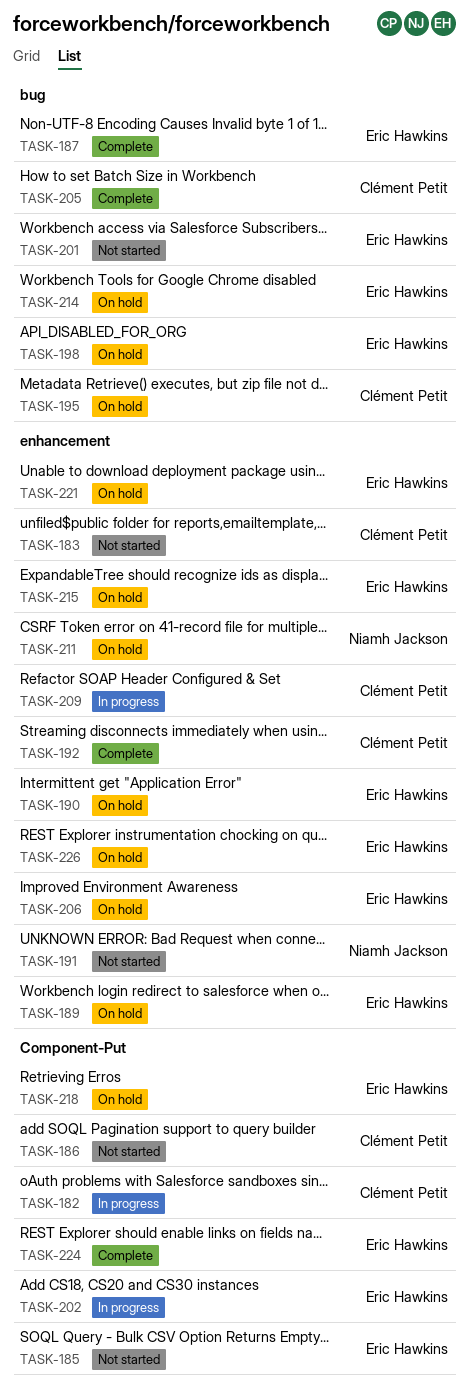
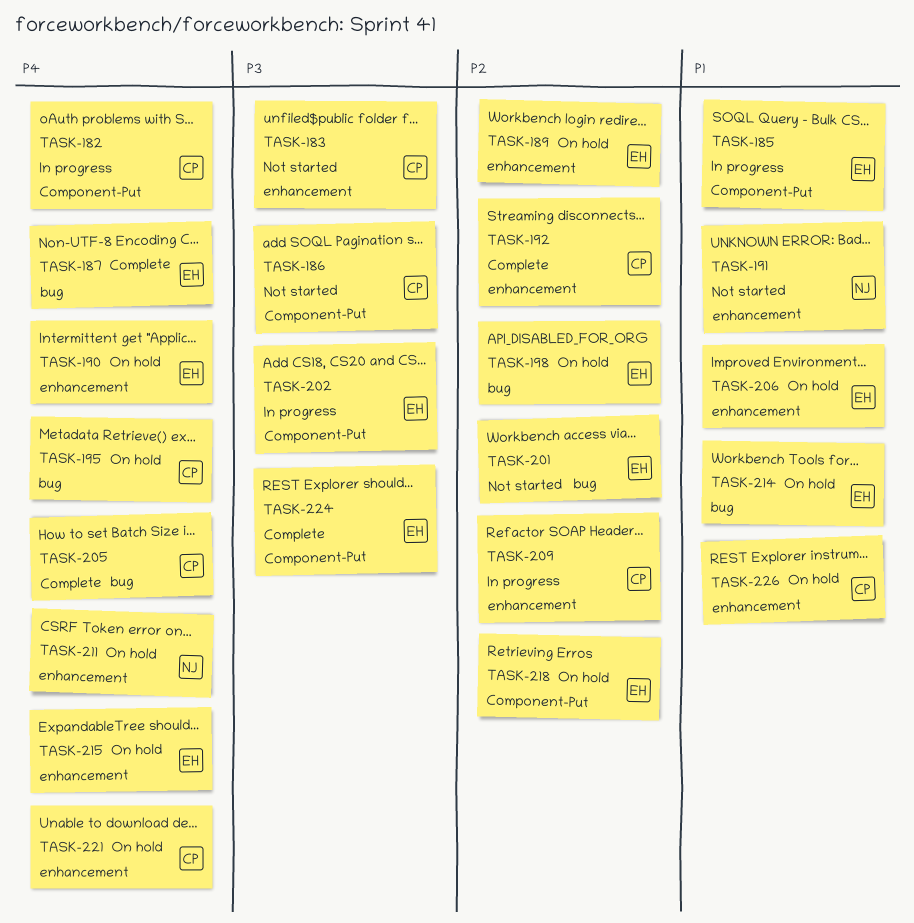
TASK-185, status: Not started -> In progress
TASK-221, owner: Eric Hawkins -> Clément Petit
TASK-226, owner: Eric Hawkins -> Clément Petit

